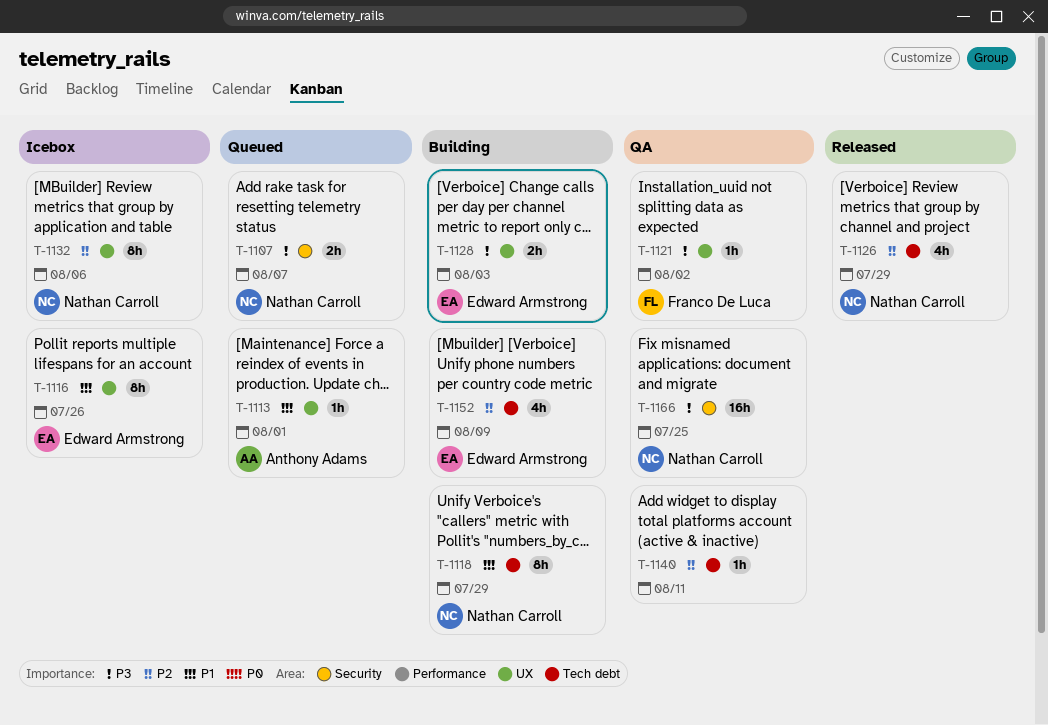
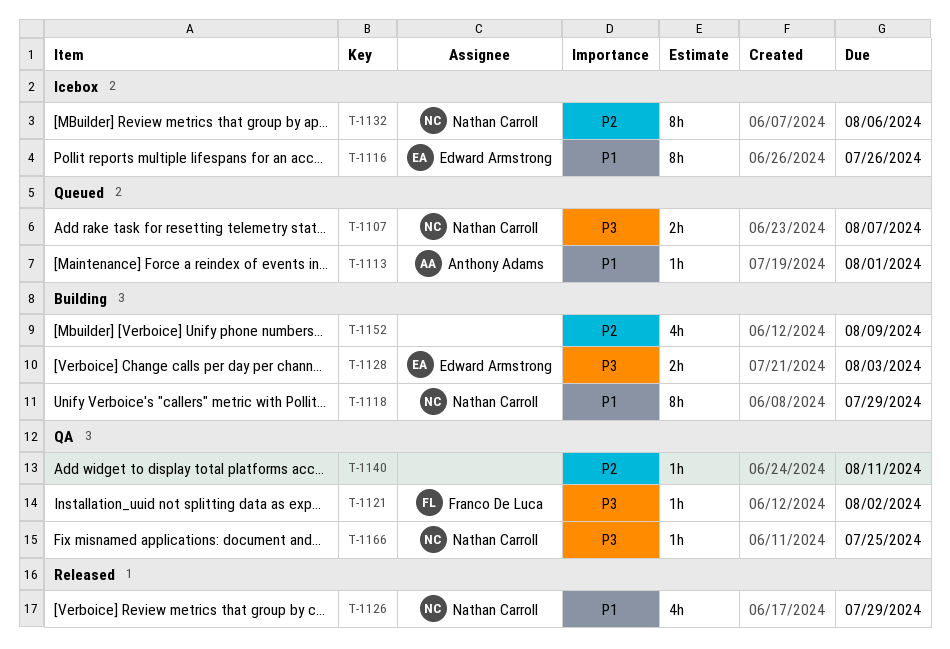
T-1126, priority: P2 -> P1
T-1152, owner: Edward Armstrong -> none
T-1166, estimate: 16h -> 1h

